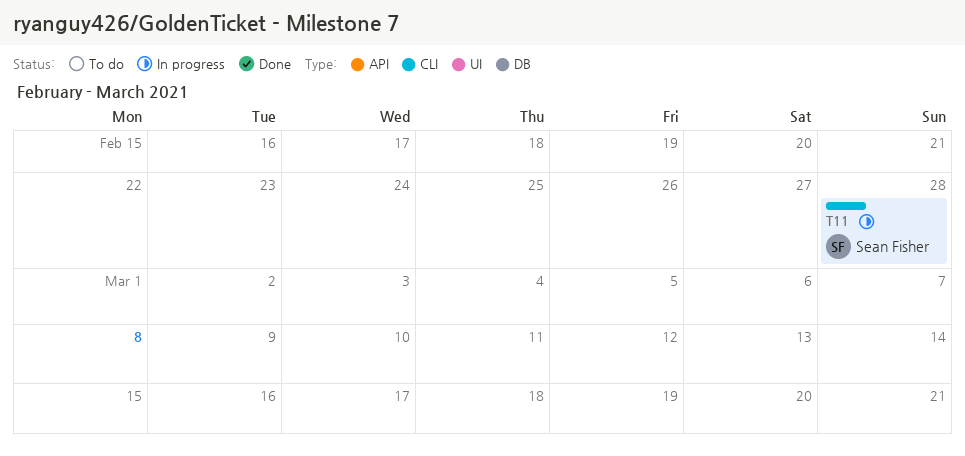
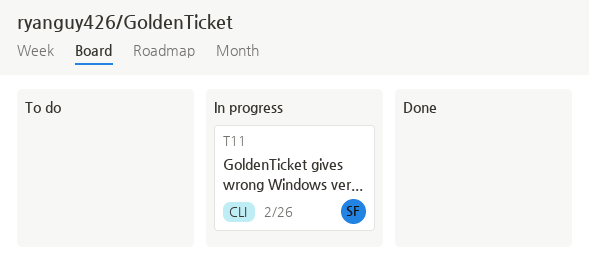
T11, due: Feb 28 -> Feb 26

